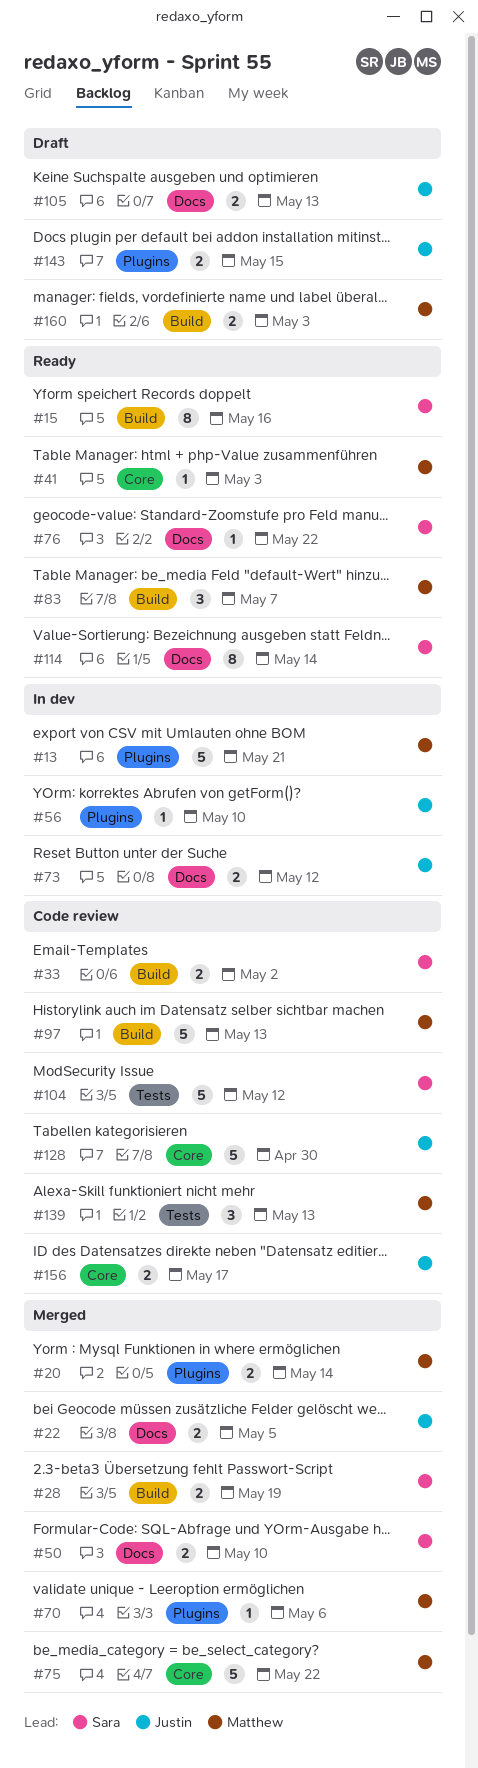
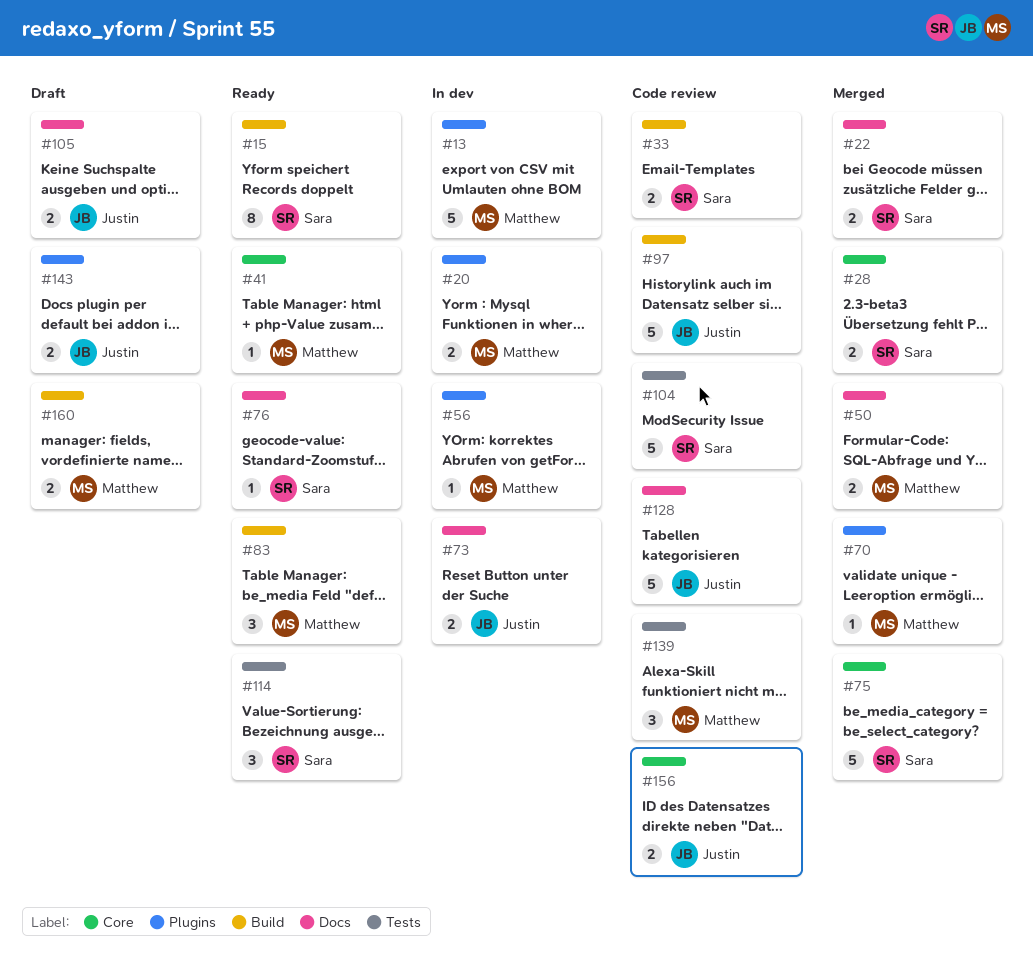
#20, status: Merged -> In dev
#22, owner: Justin -> Sara
#28, label: Build -> Core
#50, owner: Sara -> Matthew
#56, owner: Justin -> Matthew
#75, owner: Matthew -> Sara
#97, owner: Matthew -> Justin
#114, label: Docs -> Tests
#114, estimate: 8 -> 3
#128, label: Core -> Docs

